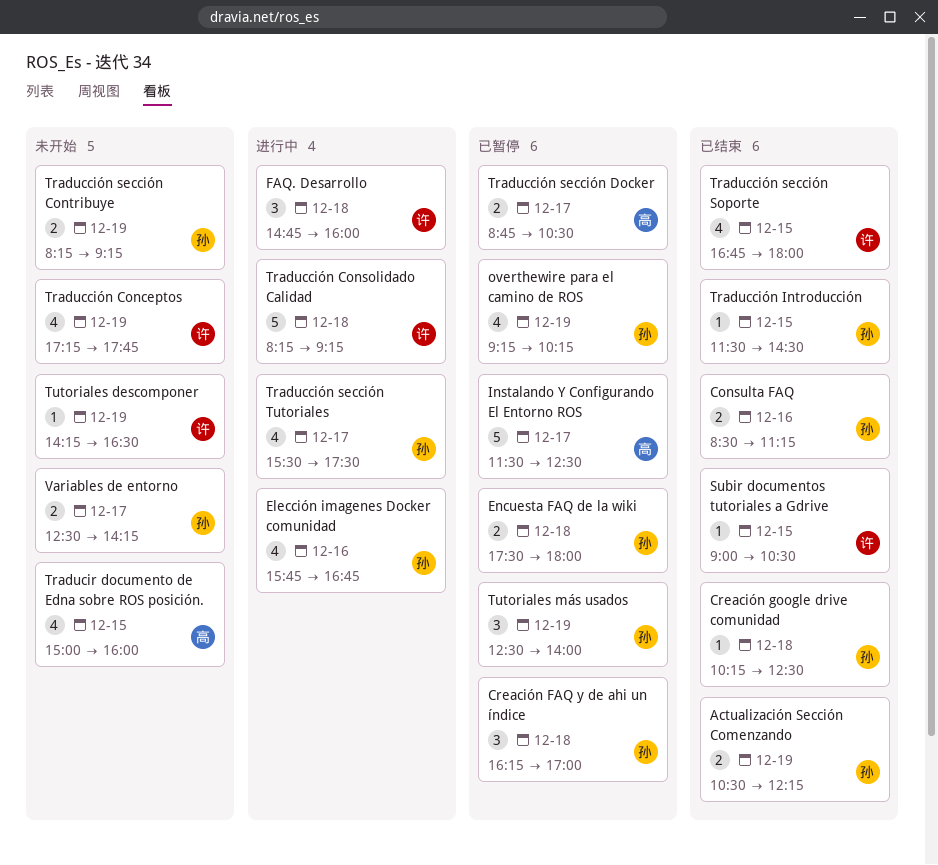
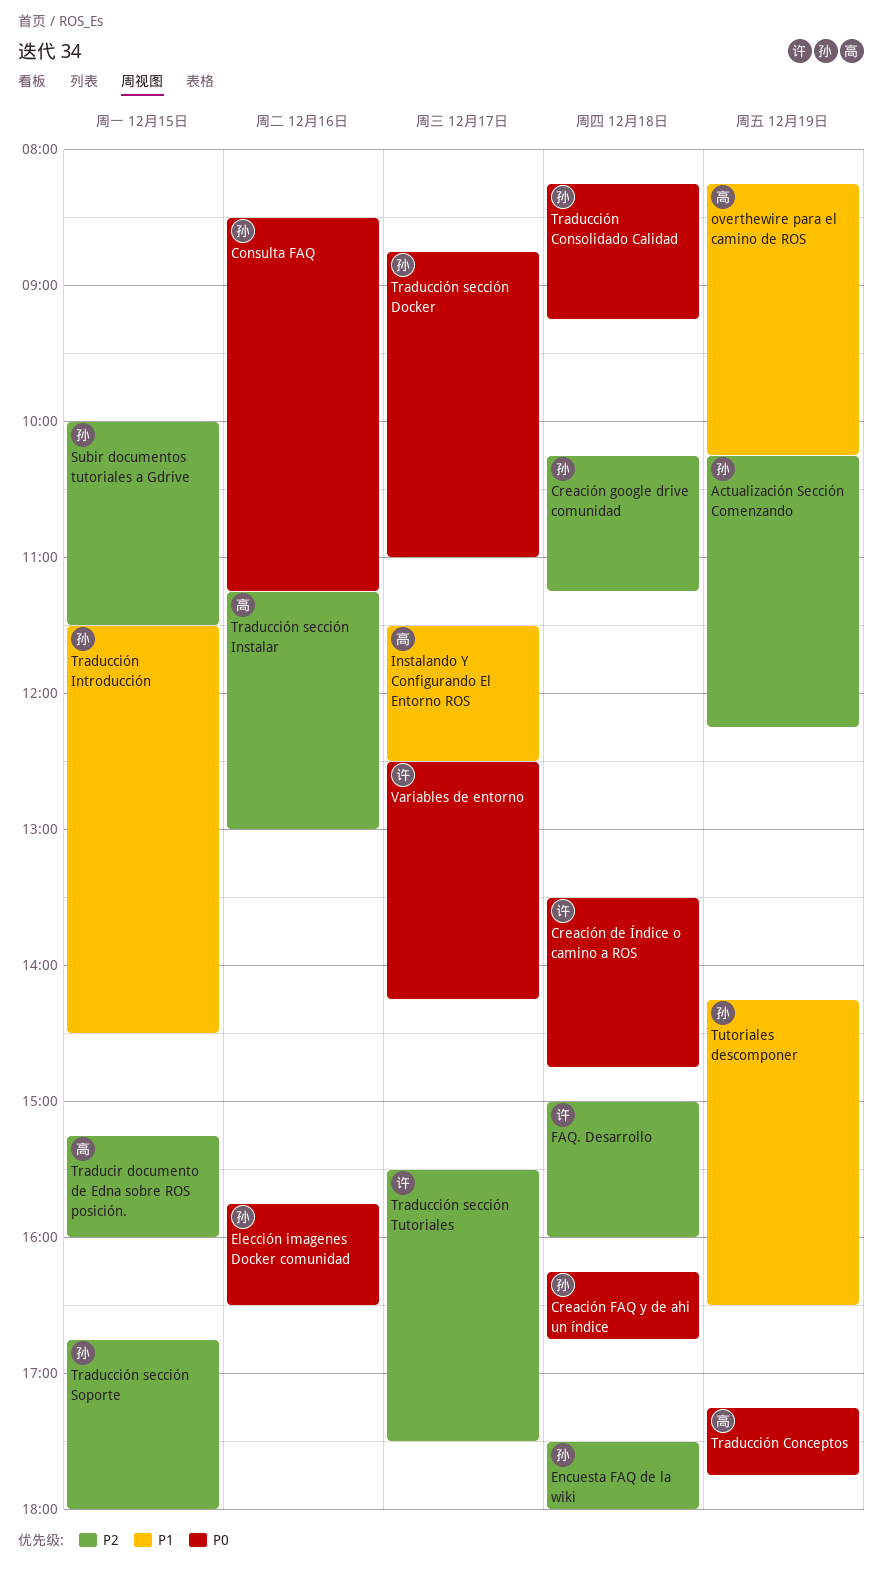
Actualización Sección Comenzando, begins: 10:30 -> 10:15
Creación de Índice o camino a ROS: none -> present
Creación FAQ y de ahi un índice, ends: 17:00 -> 16:45
Creación google drive comunidad, ends: 12:30 -> 11:15
Elección imagenes Docker comunidad, ends: 16:45 -> 16:30
FAQ. Desarrollo, begins: 14:45 -> 15:00
overthewire para el camino de ROS, owner: 孙 -> 高
overthewire para el camino de ROS, begins: 09:15 -> 08:15
Subir documentos tutoriales a Gdrive, owner: 许 -> 孙
Subir documentos tutoriales a Gdrive, begins: 09:00 -> 10:00
Subir documentos tutoriales a Gdrive, ends: 10:30 -> 11:30
Traducción Conceptos, owner: 许 -> 高
Traducción Consolidado Calidad, owner: 许 -> 孙
Traducción sección Contribuye: present -> none
Traducción sección Docker, owner: 高 -> 孙
Traducción sección Docker, ends: 10:30 -> 11:00
Traducción sección Instalar: none -> present
Traducción sección Soporte, owner: 许 -> 孙
Traducción sección Tutoriales, owner: 孙 -> 许
Traducir documento de Edna sobre ROS posición., begins: 15:00 -> 15:15
Tutoriales descomponer, owner: 许 -> 孙
Tutoriales más usados: present -> none
Variables de entorno, owner: 孙 -> 许

